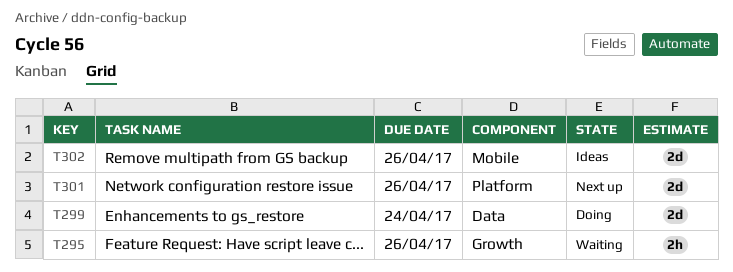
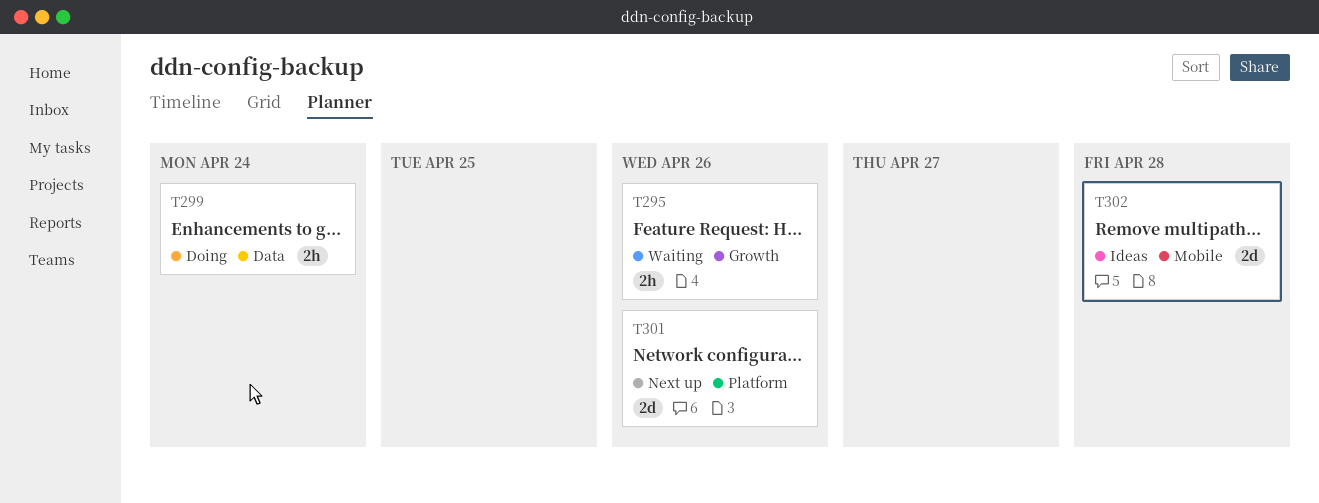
T299, estimate: 2d -> 2h
T302, due: Apr 26 -> Apr 28

